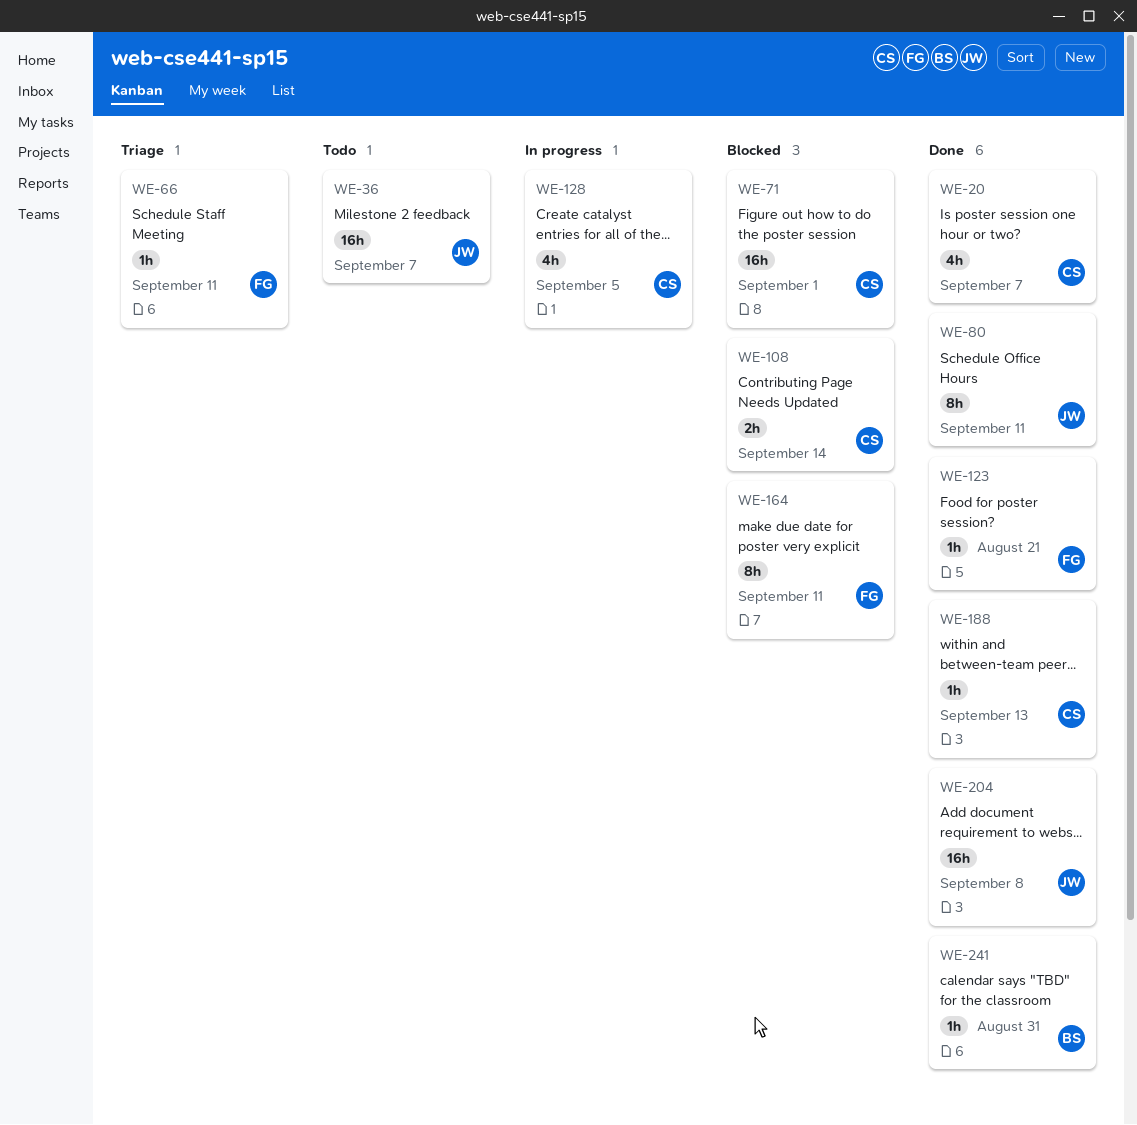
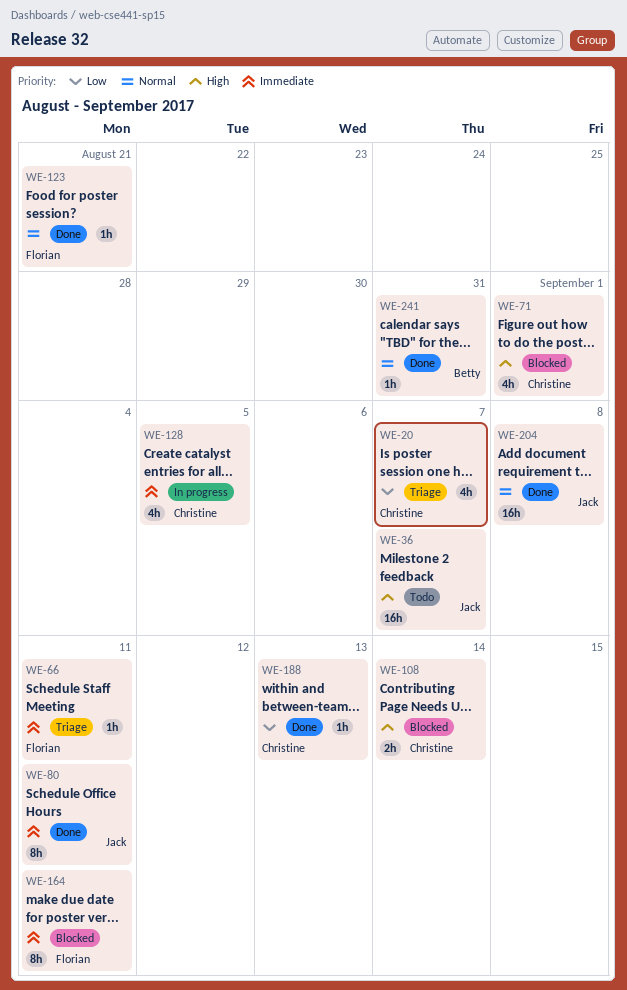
WE-20, status: Done -> Triage
WE-71, estimate: 16h -> 4h

